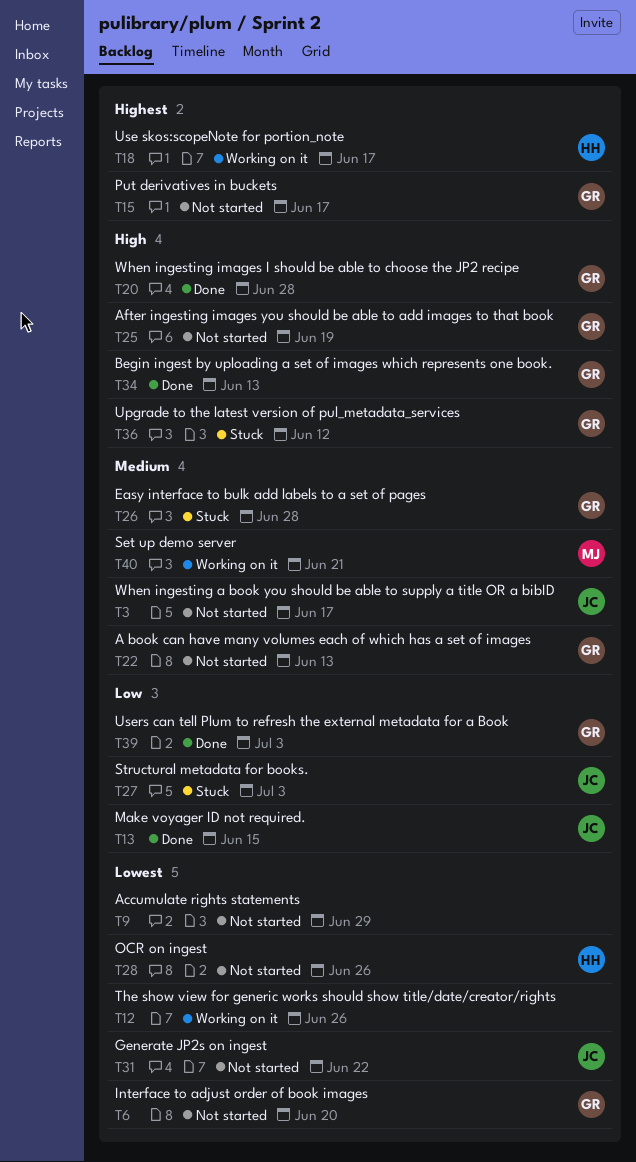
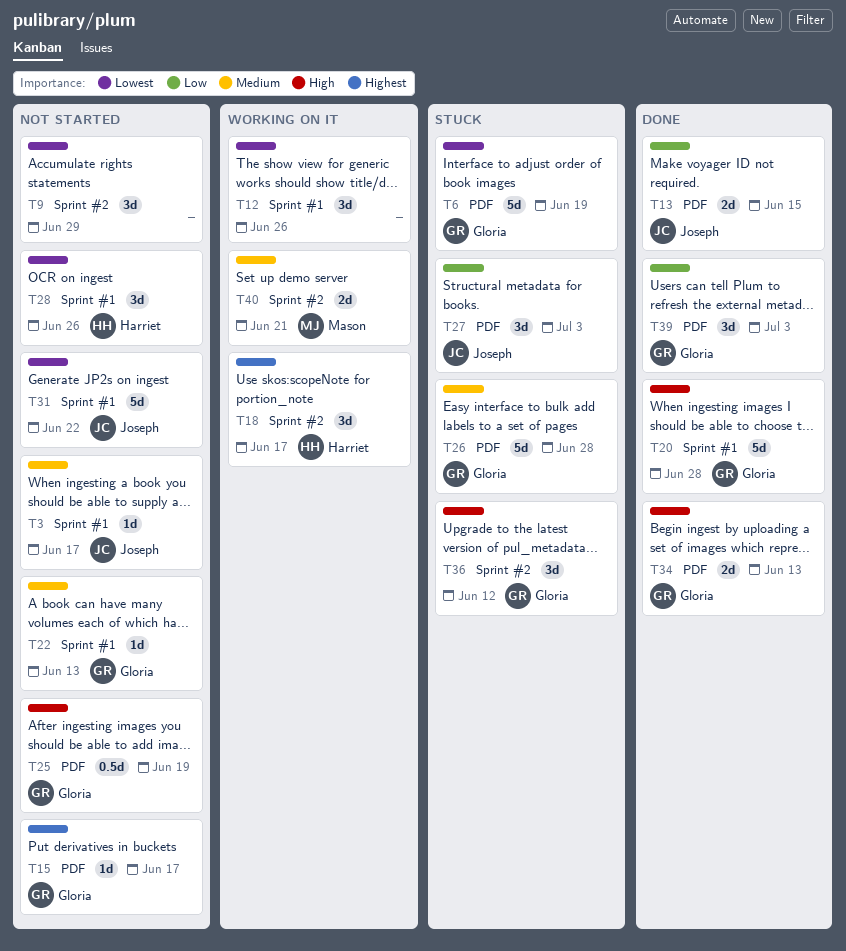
T6, status: Not started -> Stuck
T6, due: Jun 20 -> Jun 19

